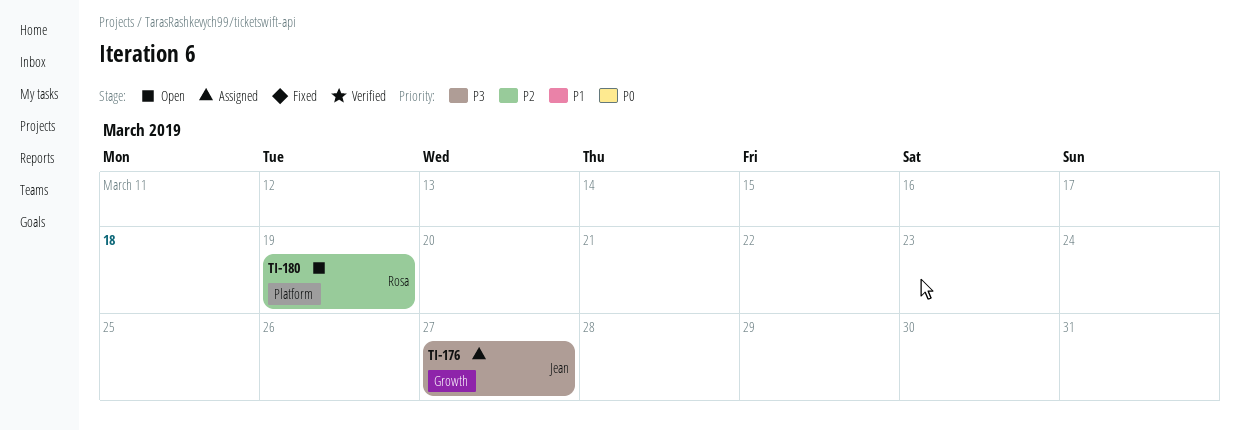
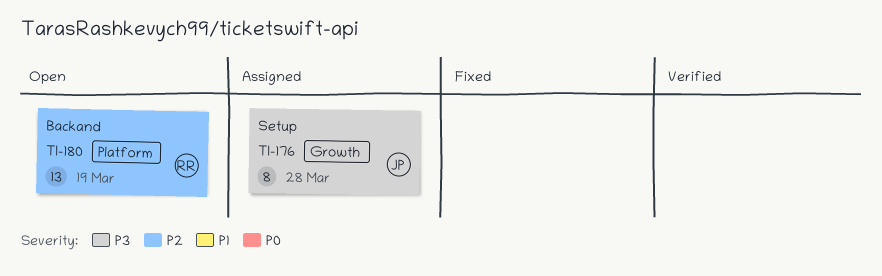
TI-176, due: Mar 27 -> Mar 28

